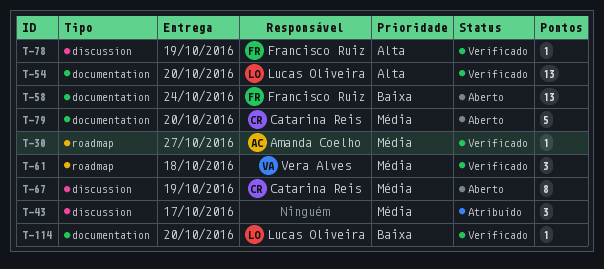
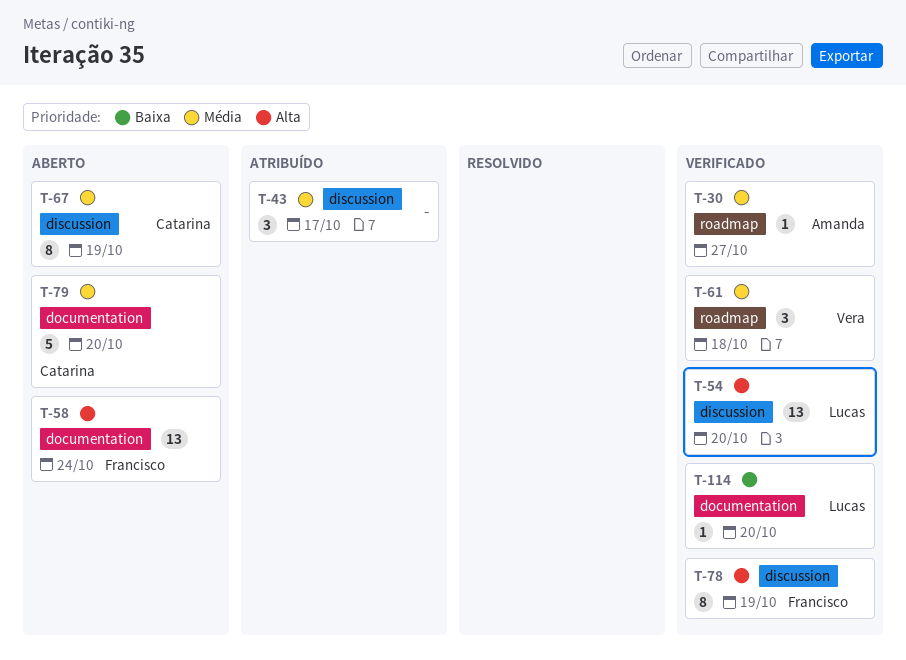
T-54, label: documentation -> discussion
T-58, priority: Baixa -> Alta
T-78, estimate: 1 -> 8

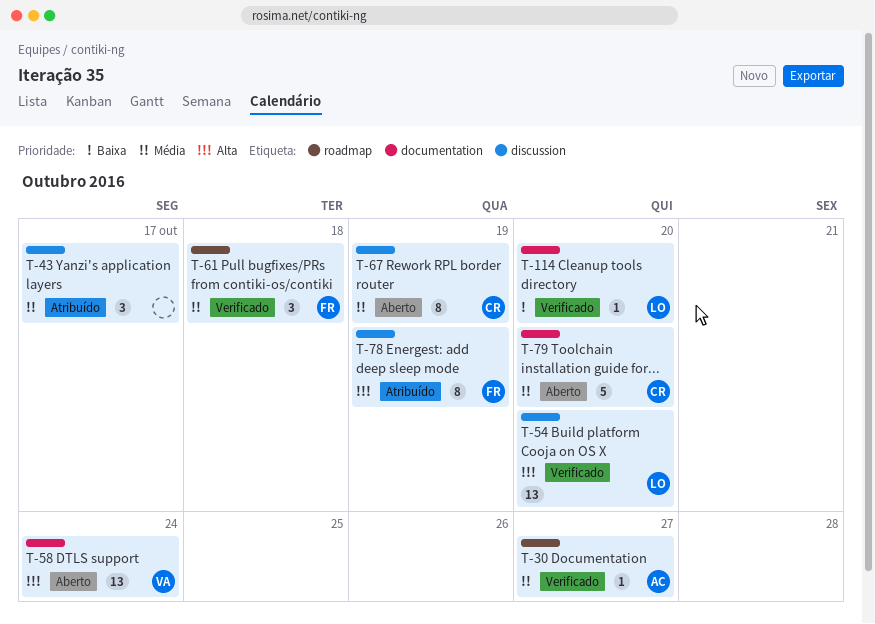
T-58, owner: Francisco -> Vera
T-61, owner: Vera -> Francisco
T-78, status: Verificado -> Atribuído

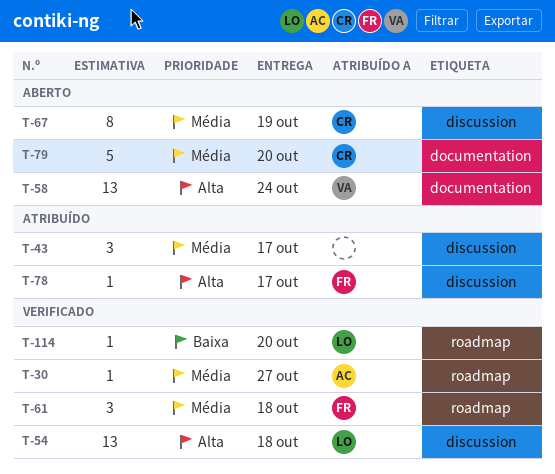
T-54, due: Oct 20 -> Oct 18
T-78, estimate: 8 -> 1
T-78, due: Oct 19 -> Oct 17
T-114, label: documentation -> roadmap

